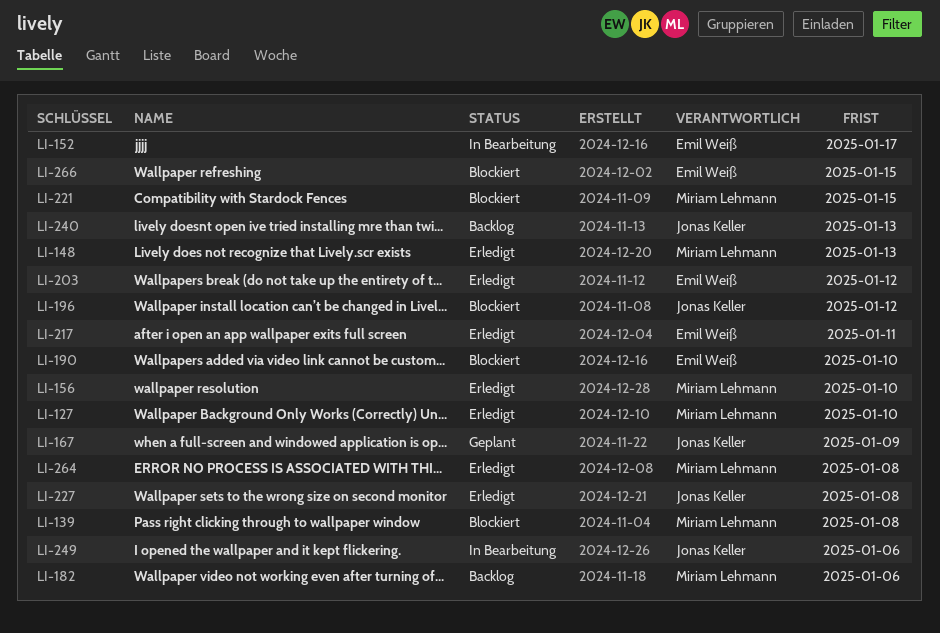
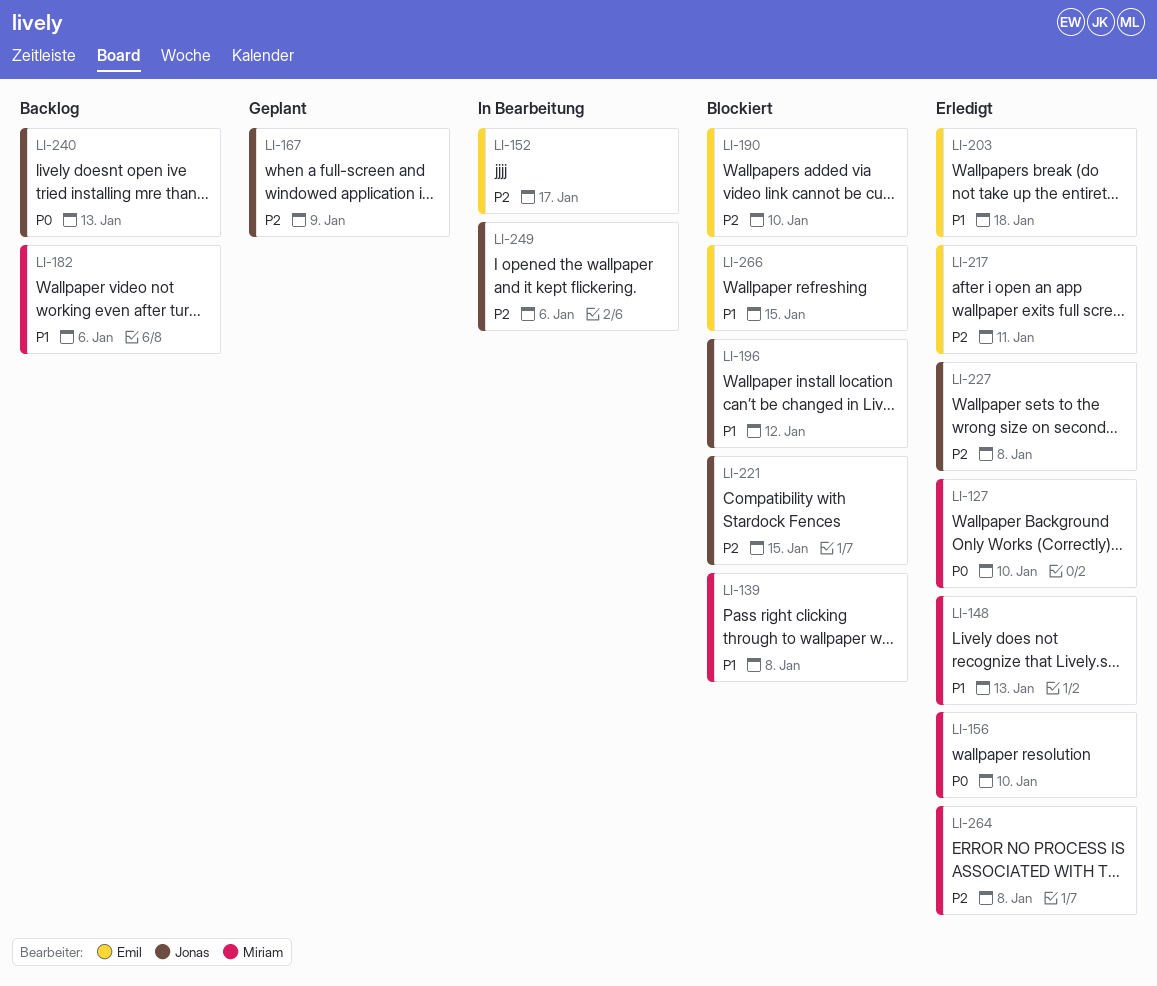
LI-203, due: Jan 12 -> Jan 18
LI-221, owner: Miriam Lehmann -> Jonas Keller

